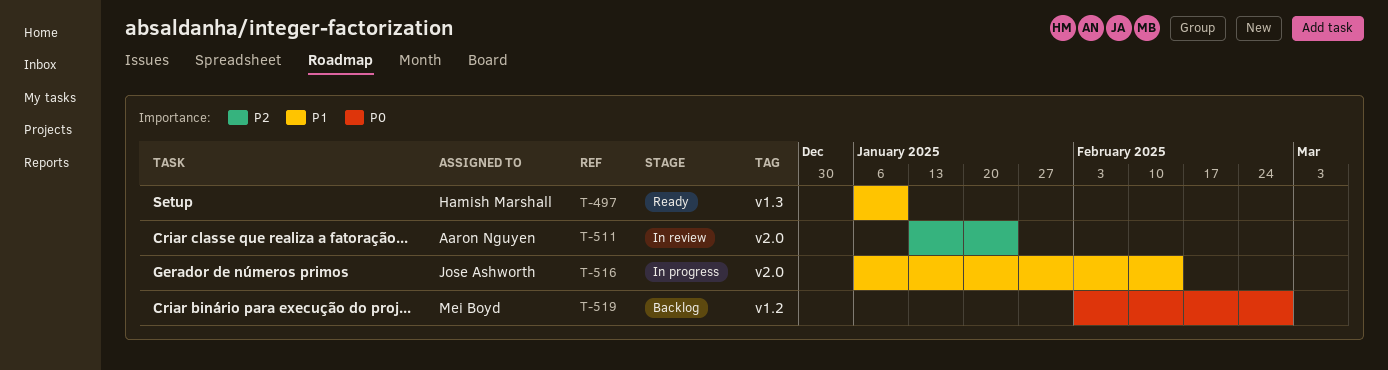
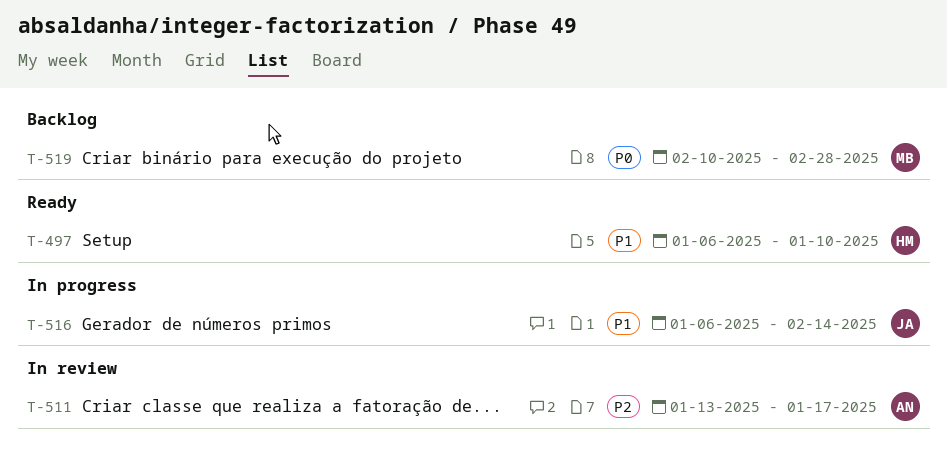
T-511, due: Jan 24 -> Jan 17
T-519, start: Feb 3 -> Feb 10

